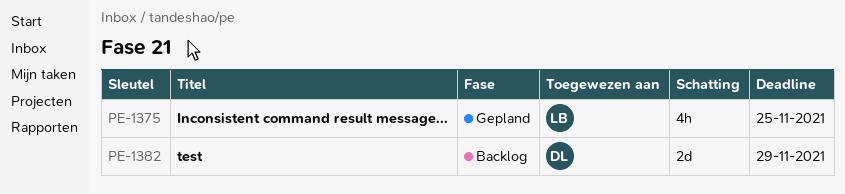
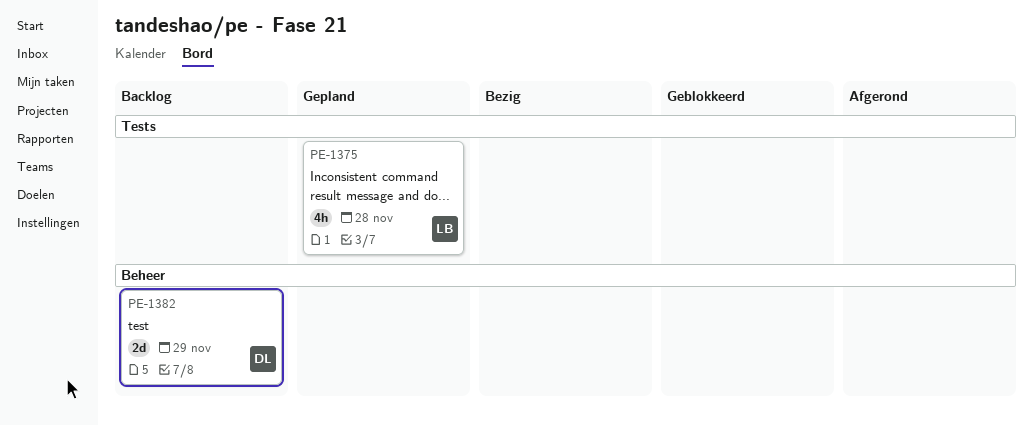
PE-1375, due: Nov 25 -> Nov 28

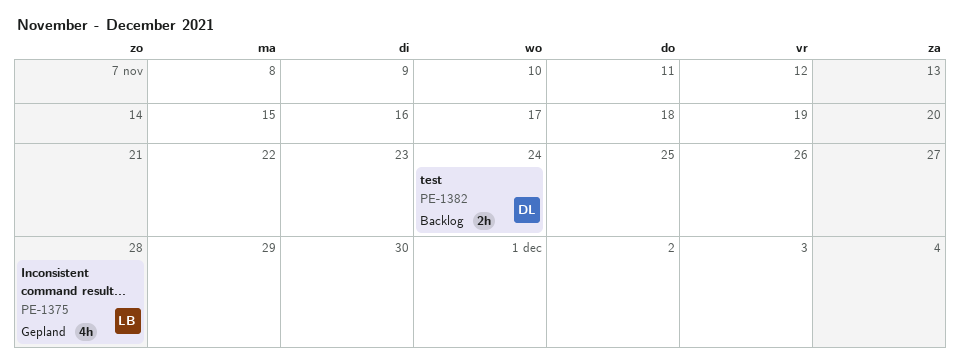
PE-1382, estimate: 2d -> 2h
PE-1382, due: Nov 29 -> Nov 24

